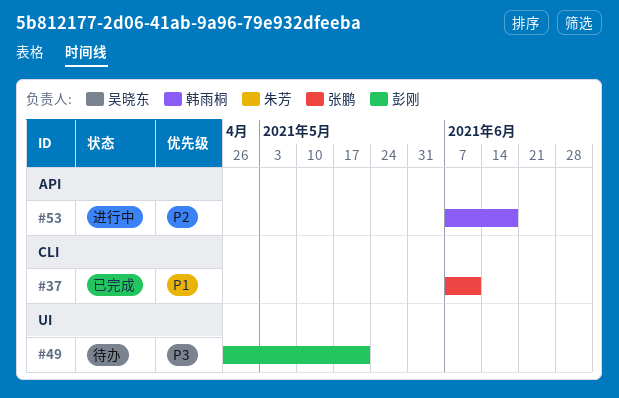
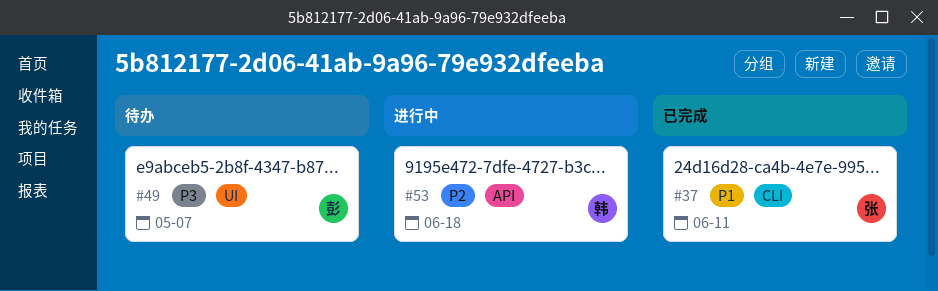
#49, due: May 21 -> May 7

